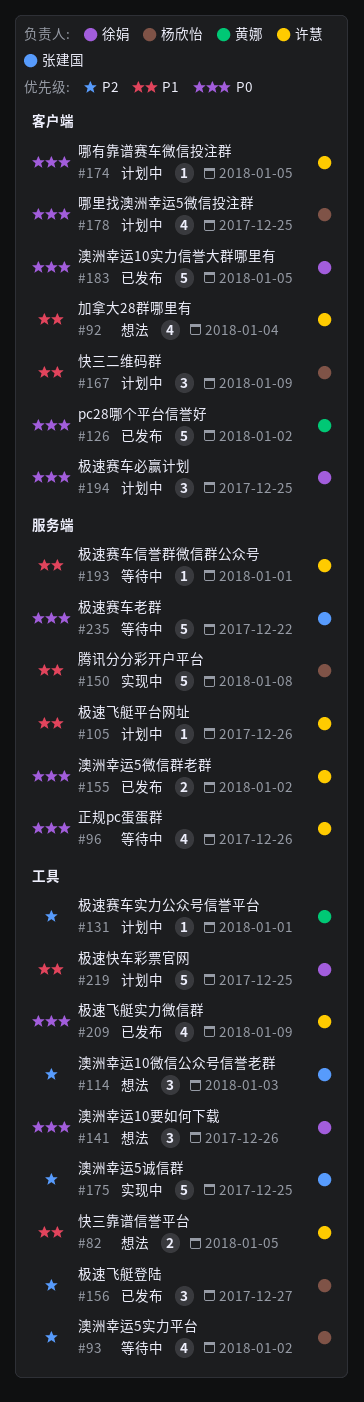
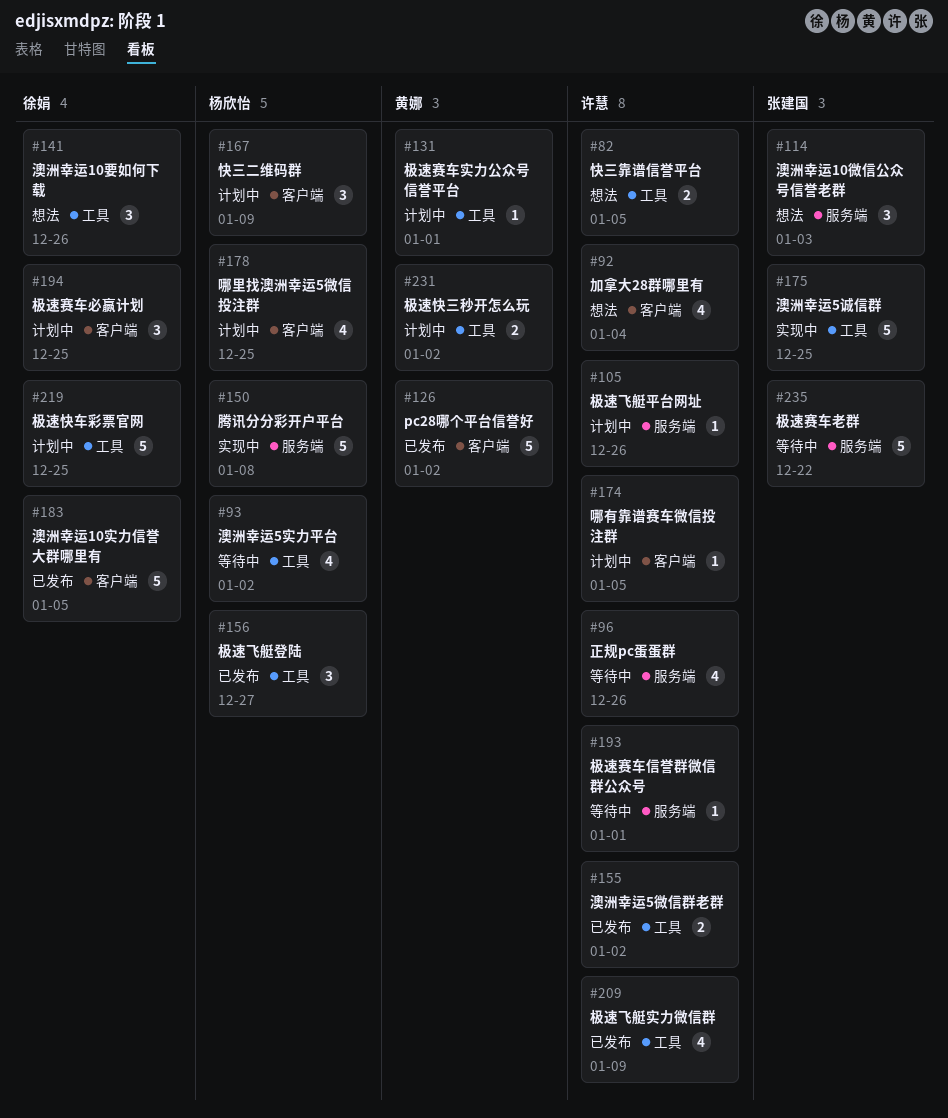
#114, label: 工具 -> 服务端
#155, label: 服务端 -> 工具
#231: none -> present

